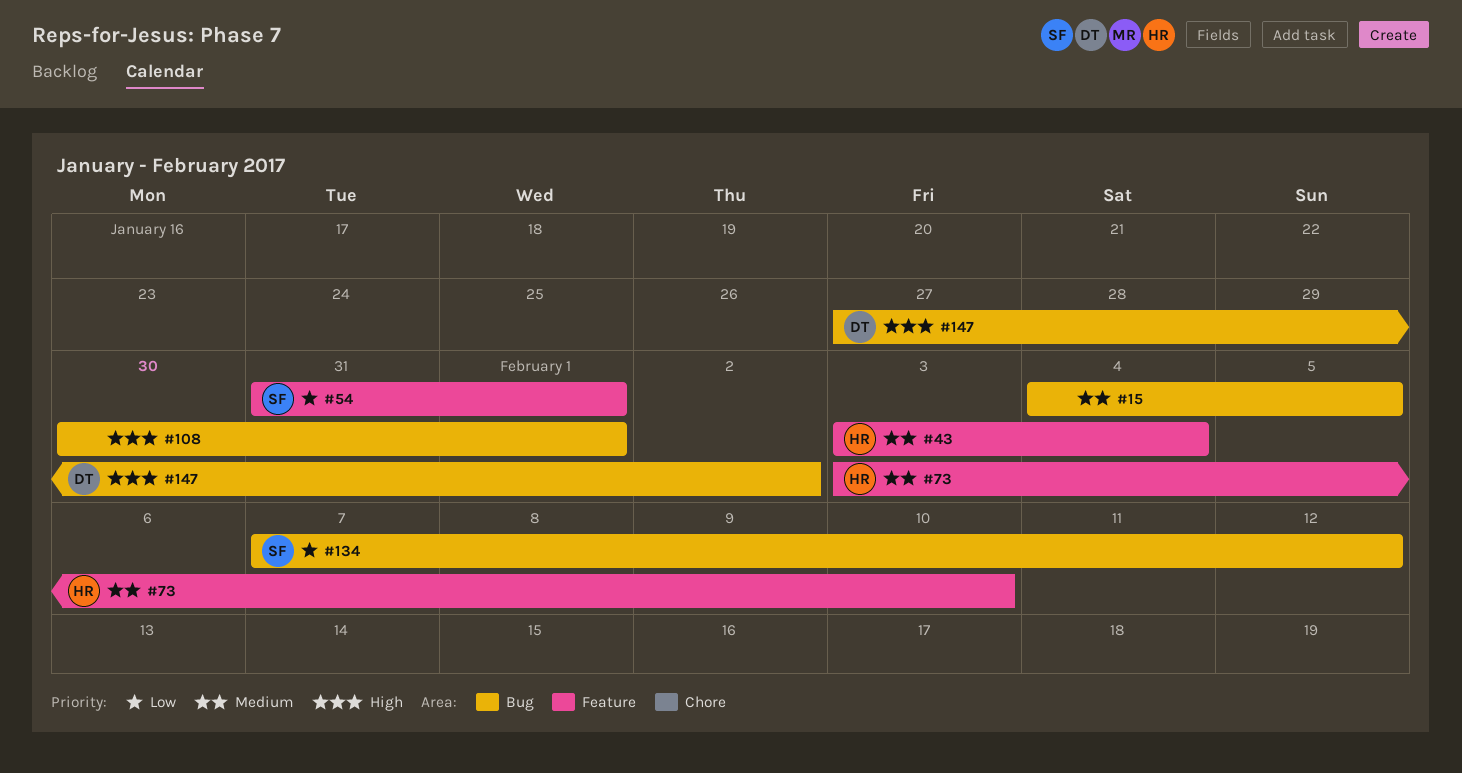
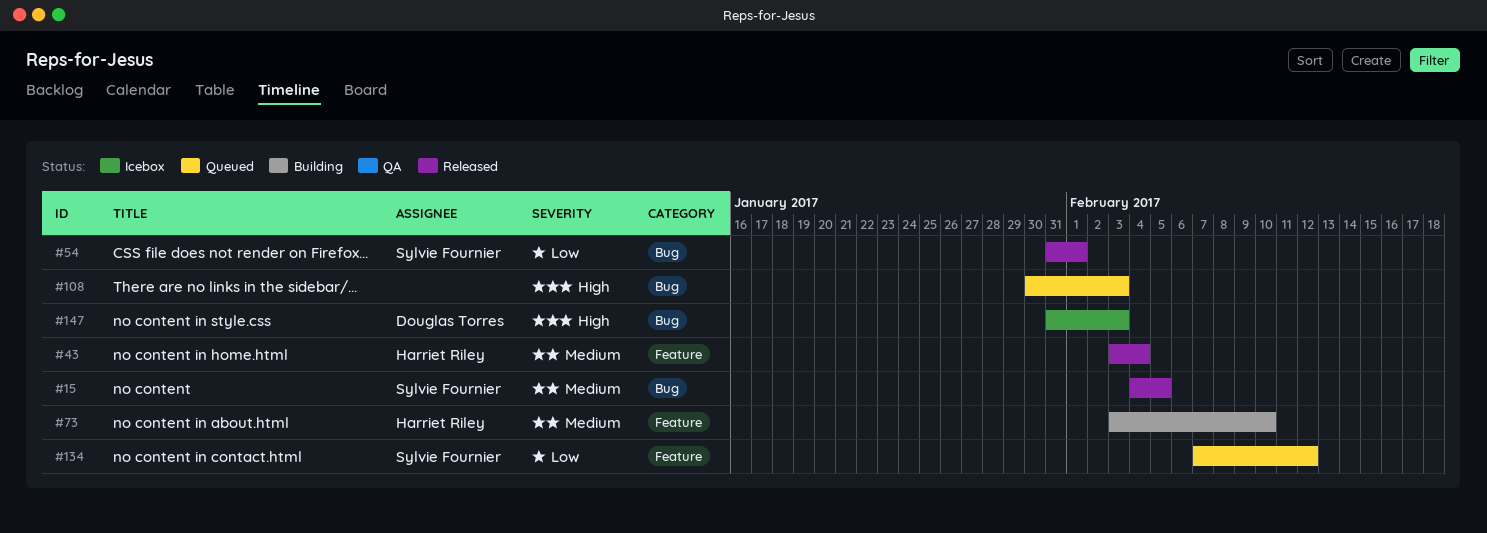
#15, owner: none -> Sylvie Fournier
#54, label: Feature -> Bug
#108, due: Feb 1 -> Feb 3
#134, label: Bug -> Feature
#147, start: Jan 27 -> Jan 31
#147, due: Feb 2 -> Feb 3

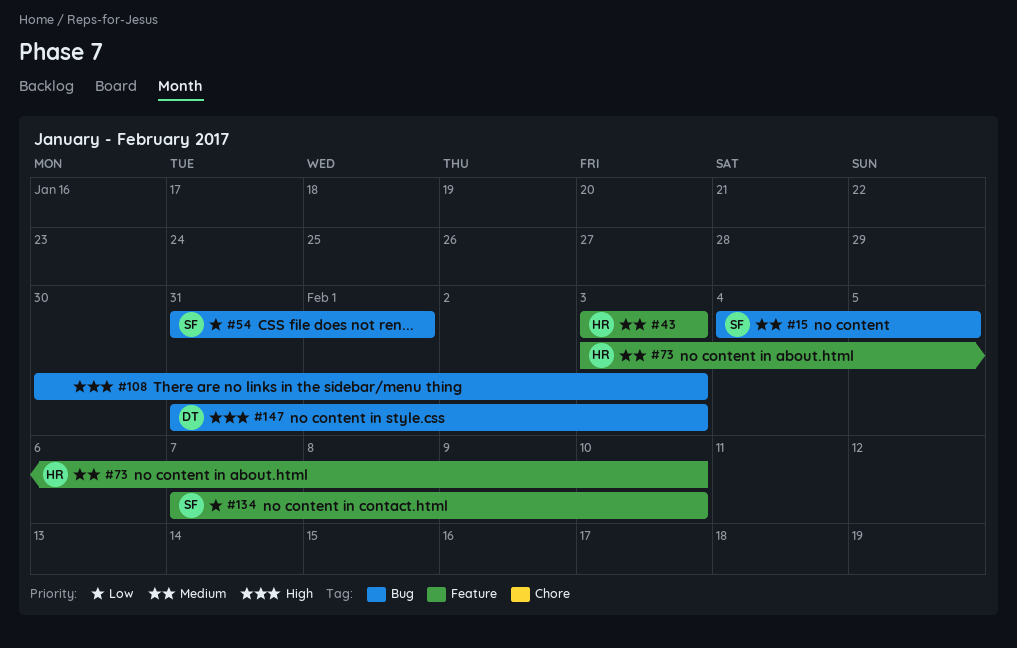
#43, due: Feb 4 -> Feb 3
#134, due: Feb 12 -> Feb 10

